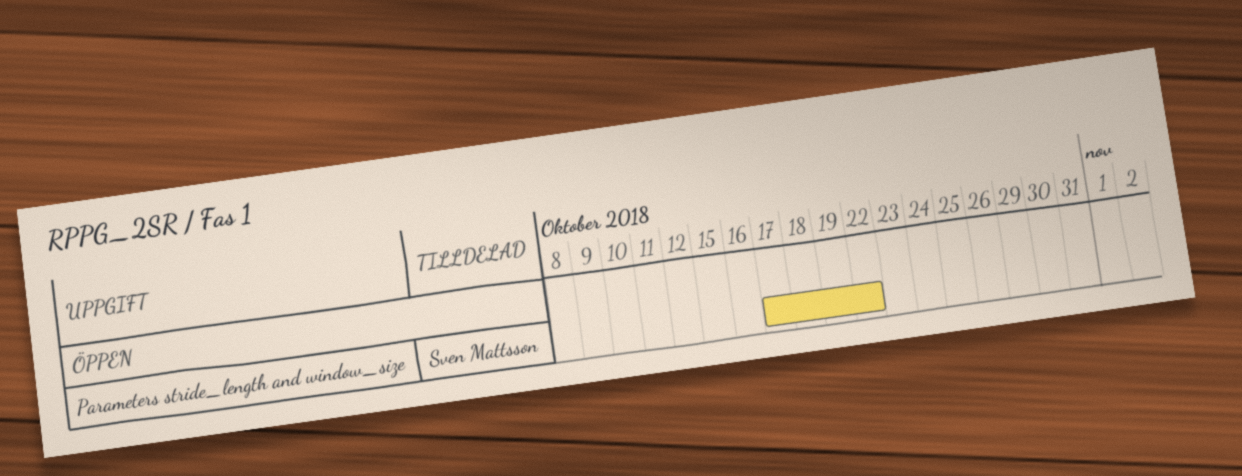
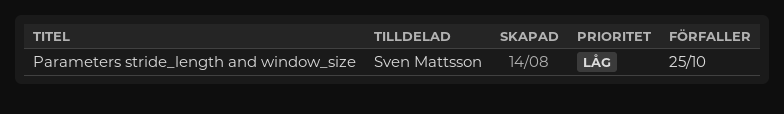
Parameters stride_length and window_size, due: Oct 22 -> Oct 25

